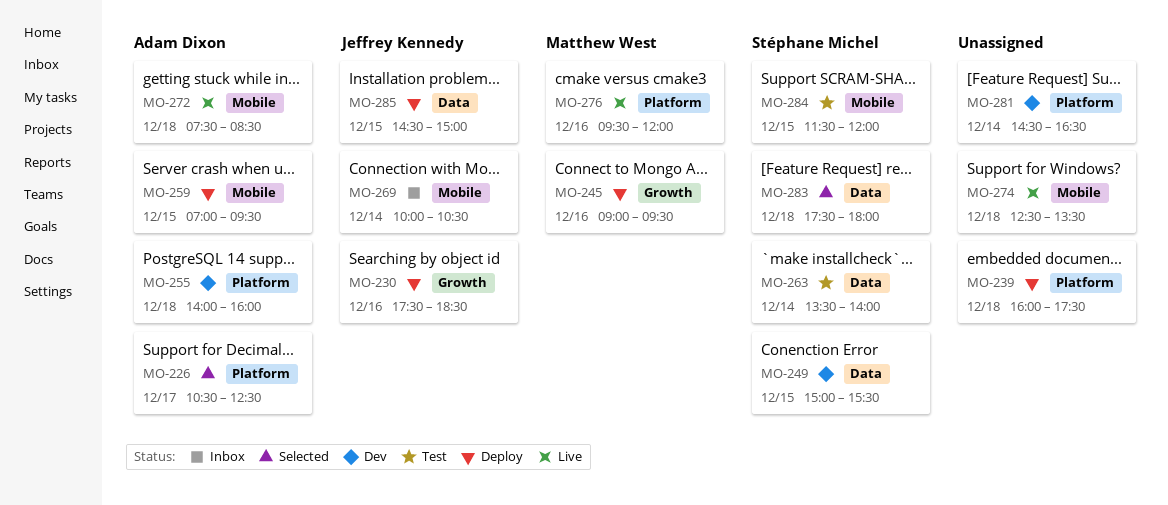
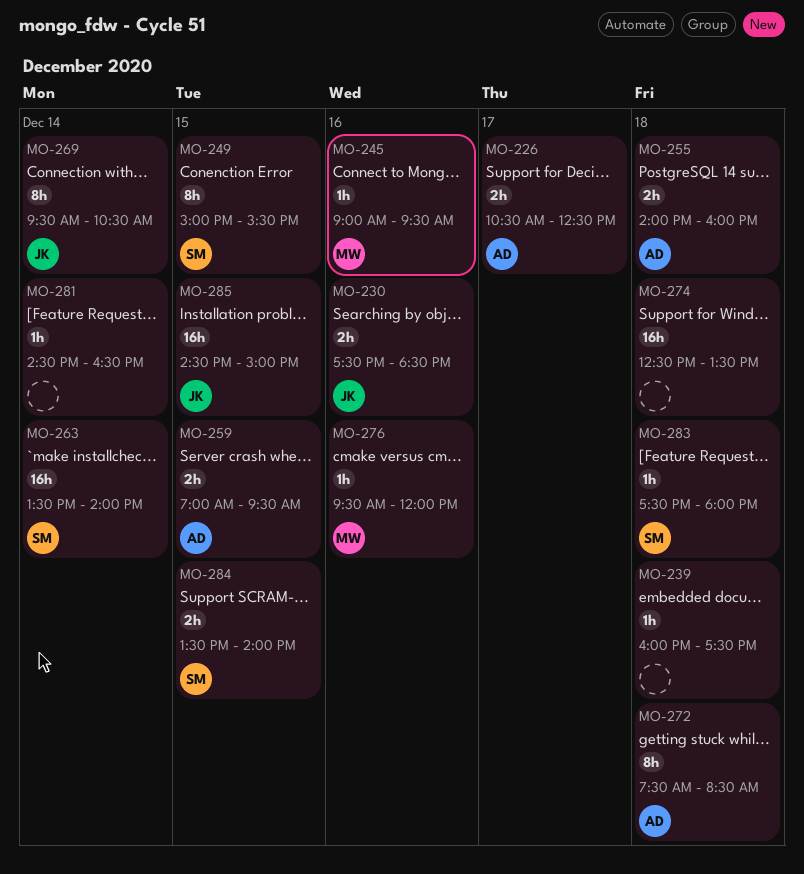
MO-269, begins: 10:00 -> 09:30
MO-284, begins: 11:30 -> 13:30
MO-284, ends: 12:00 -> 14:00

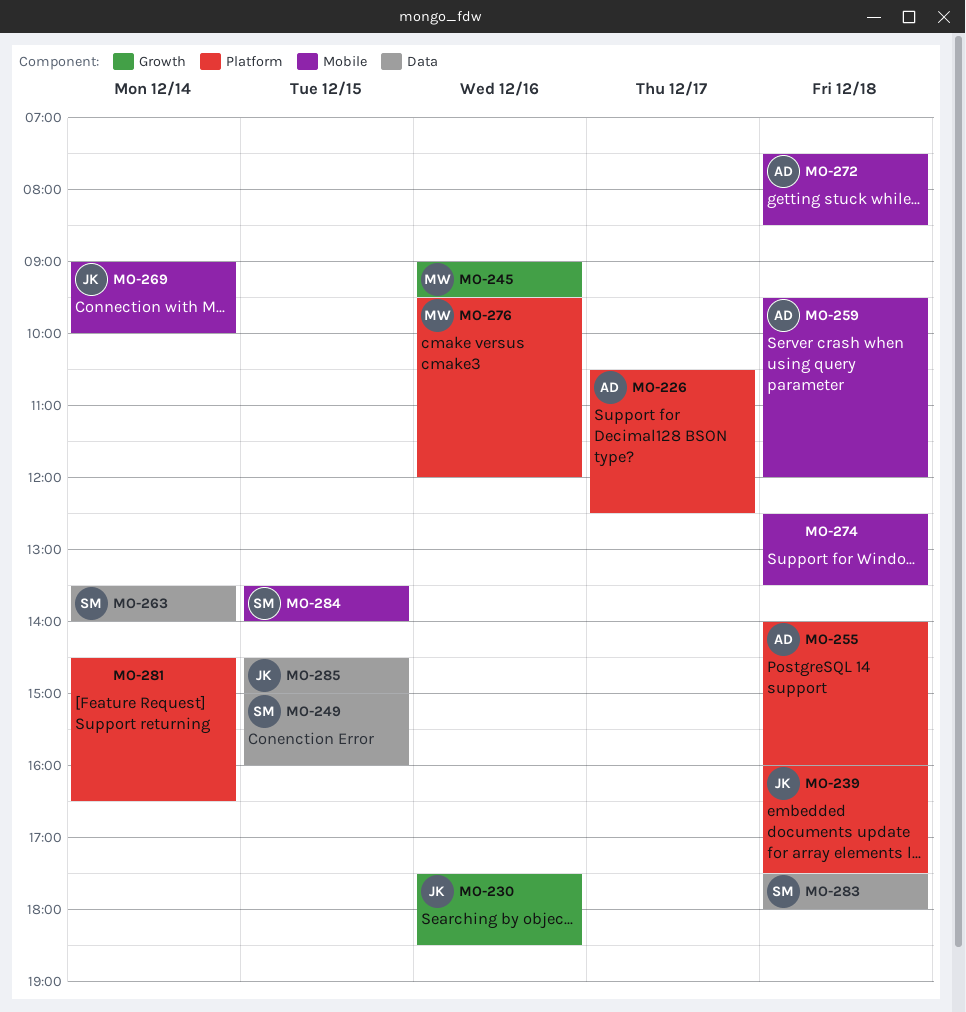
MO-239, owner: none -> JK
MO-249, ends: 15:30 -> 16:00
MO-259, day: Dec 15 -> Dec 18
MO-259, begins: 07:00 -> 09:30
MO-259, ends: 09:30 -> 12:00
MO-269, begins: 09:30 -> 09:00
MO-269, ends: 10:30 -> 10:00

